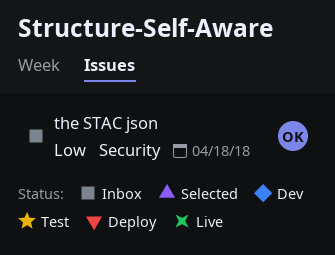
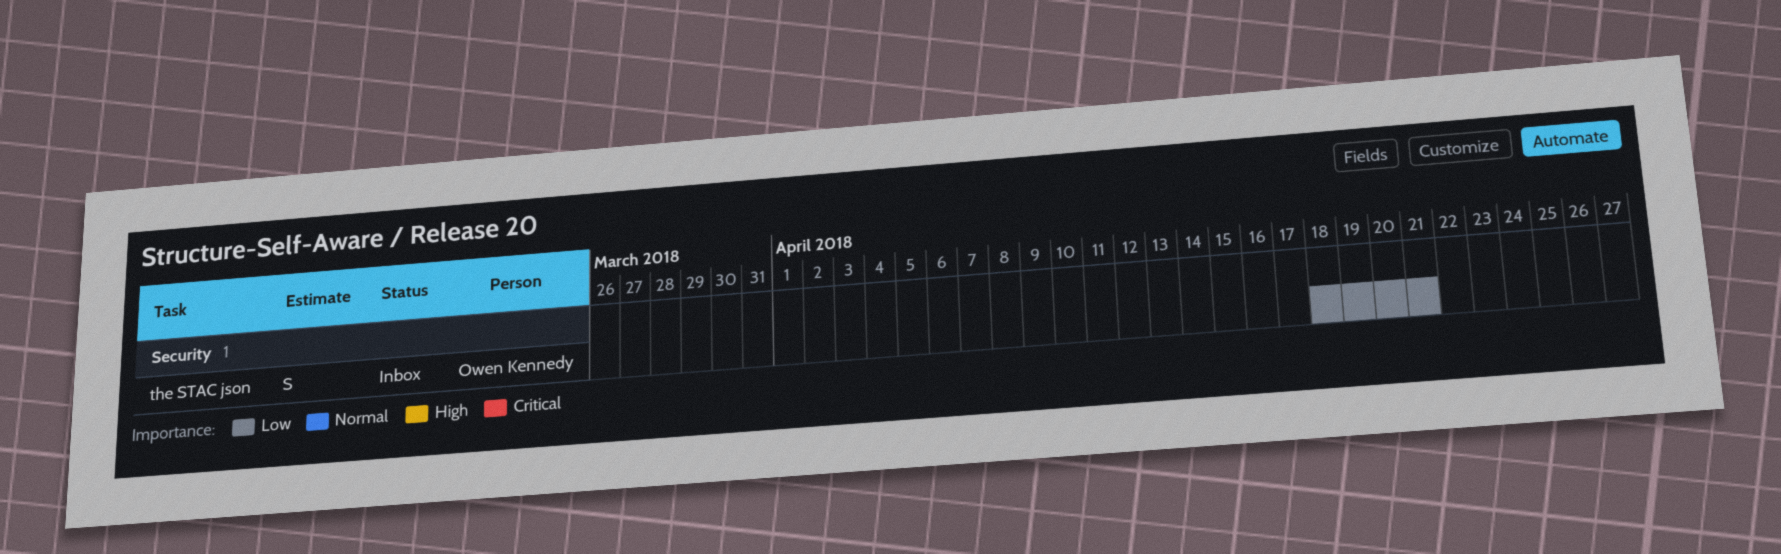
the STAC json, due: Apr 18 -> Apr 21

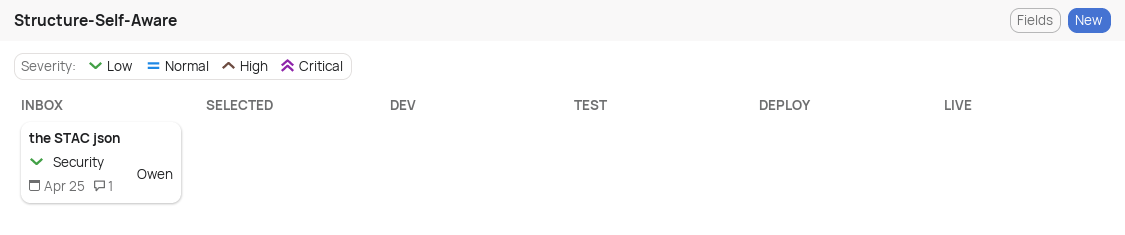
the STAC json, due: Apr 21 -> Apr 25

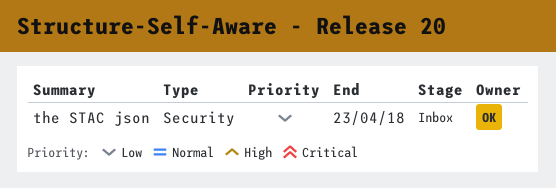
the STAC json, due: Apr 25 -> Apr 23

